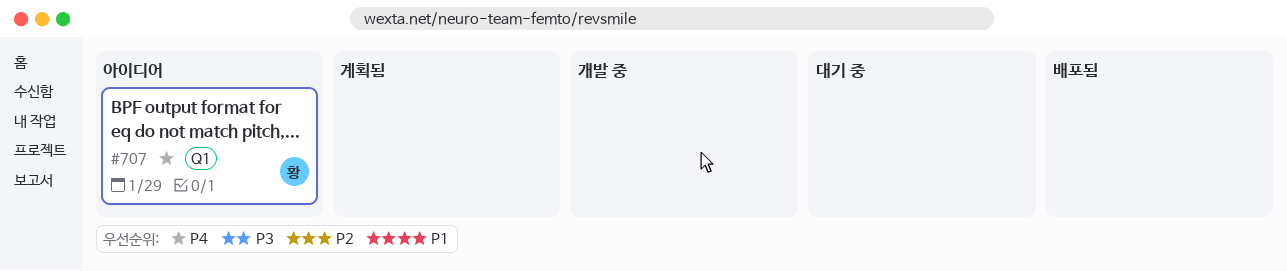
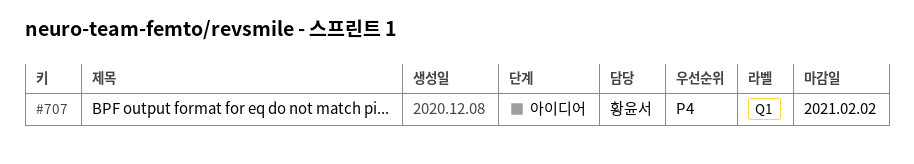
#707, due: Jan 29 -> Feb 2

